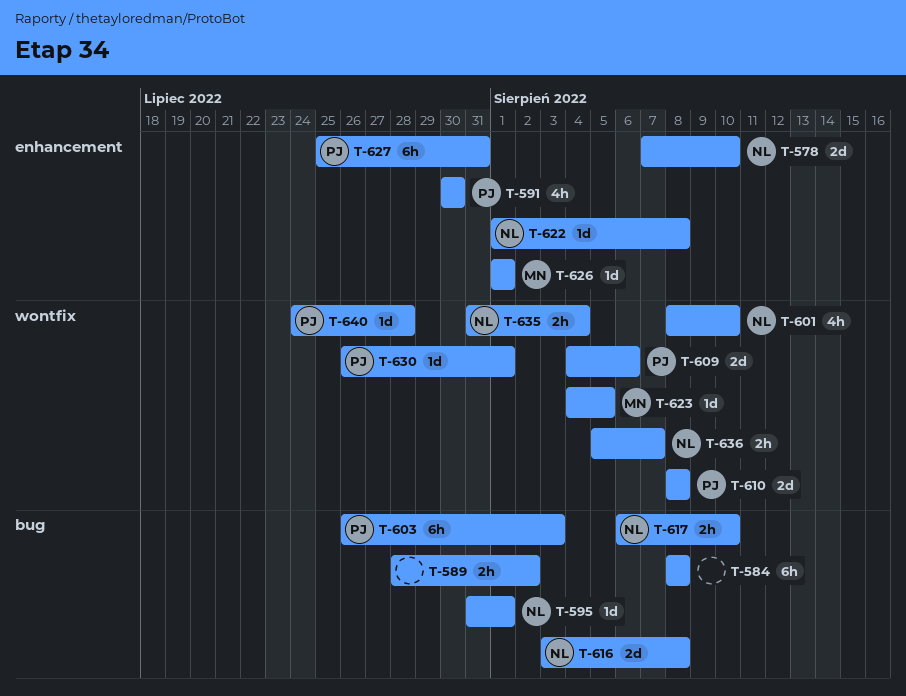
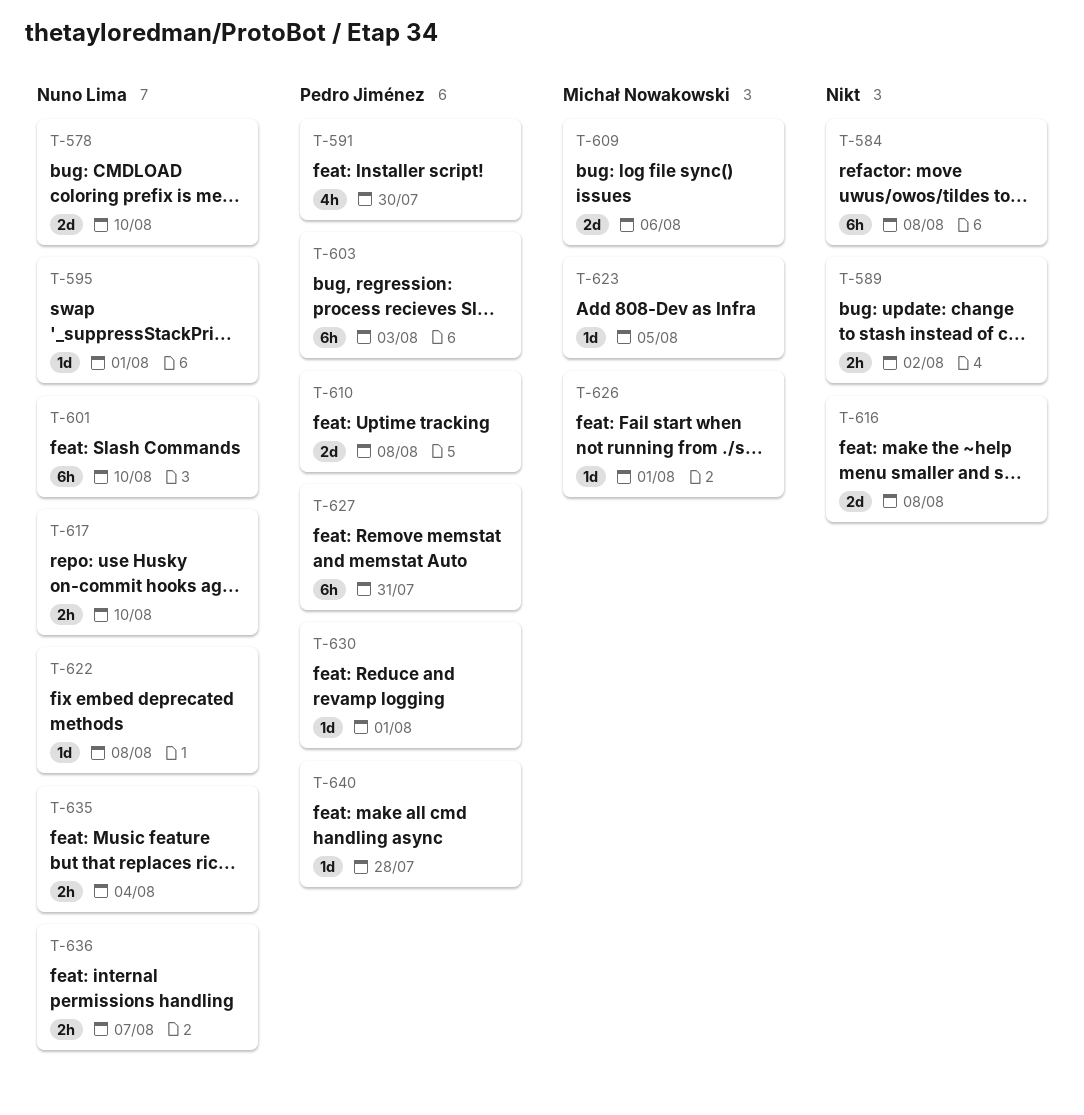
T-601, estimate: 4h -> 6h
T-609, owner: Pedro Jiménez -> Michał Nowakowski
T-616, owner: Nuno Lima -> none

